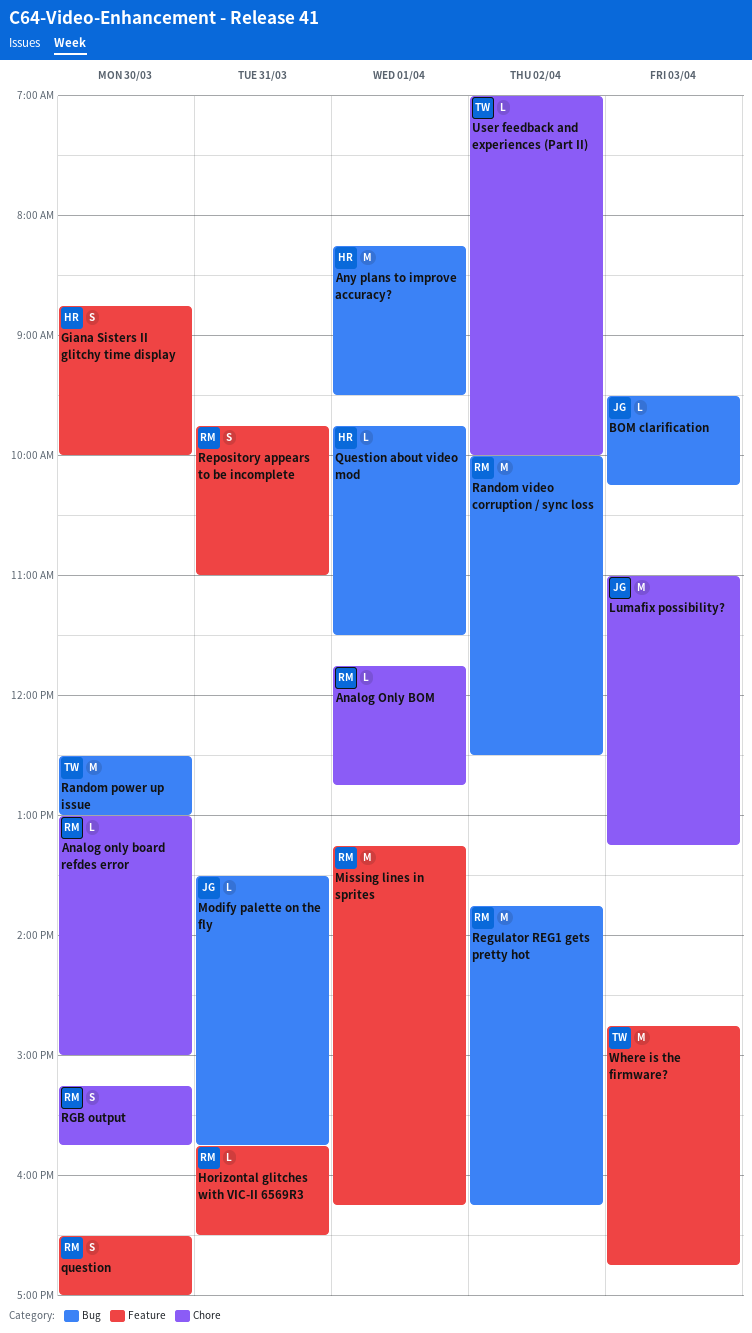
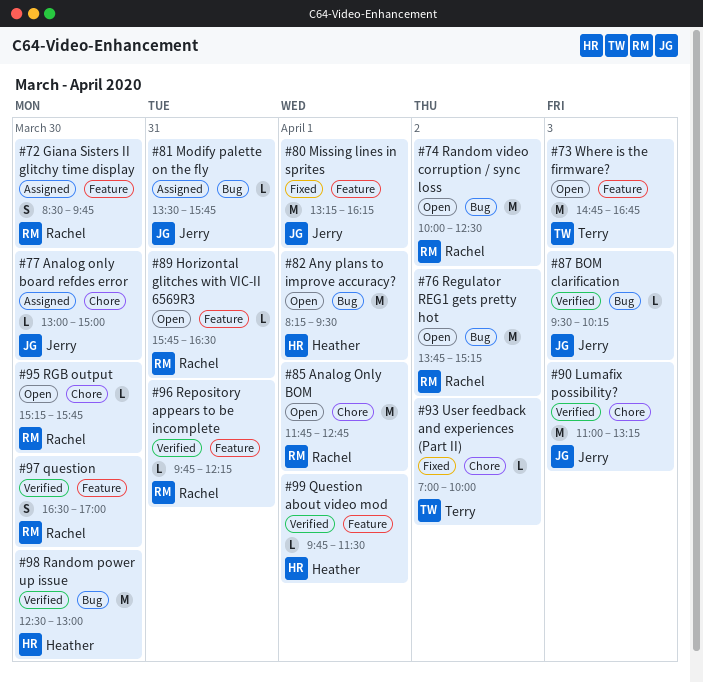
Analog only board refdes error, owner: Rachel -> Jerry
Analog Only BOM, estimate: L -> M
Giana Sisters II glitchy time display, owner: Heather -> Rachel
Giana Sisters II glitchy time display, begins: 08:45 -> 08:30
Giana Sisters II glitchy time display, ends: 10:00 -> 09:45
Missing lines in sprites, owner: Rachel -> Jerry
Question about video mod, label: Bug -> Feature
Random power up issue, owner: Terry -> Heather
Regulator REG1 gets pretty hot, ends: 16:15 -> 15:15
Repository appears to be incomplete, estimate: S -> L
Repository appears to be incomplete, ends: 11:00 -> 12:15
RGB output, estimate: S -> L

